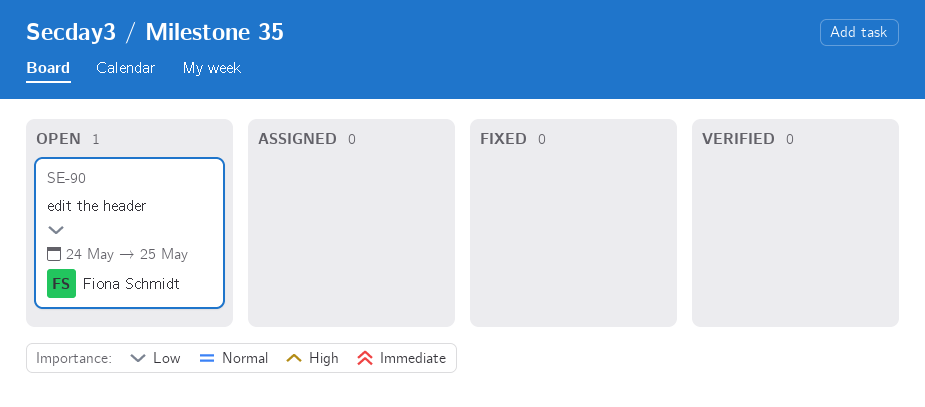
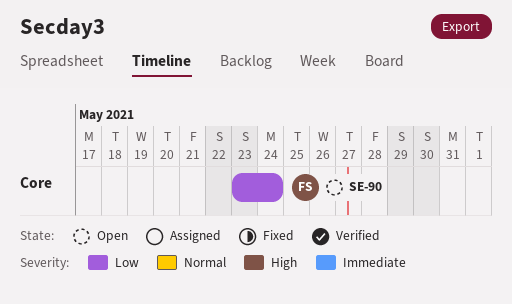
SE-90, start: May 24 -> May 23
SE-90, due: May 25 -> May 24

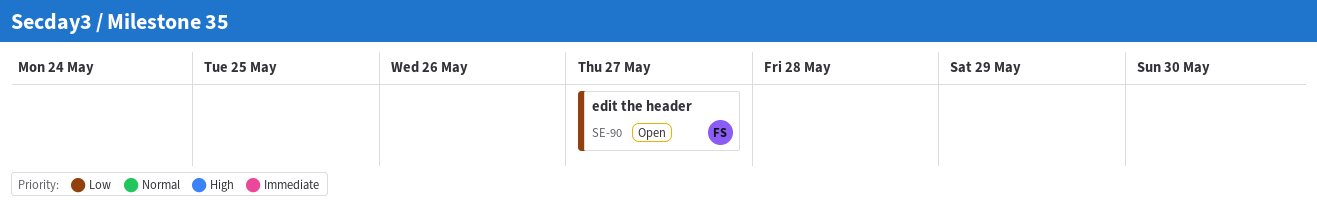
SE-90, due: May 24 -> May 27

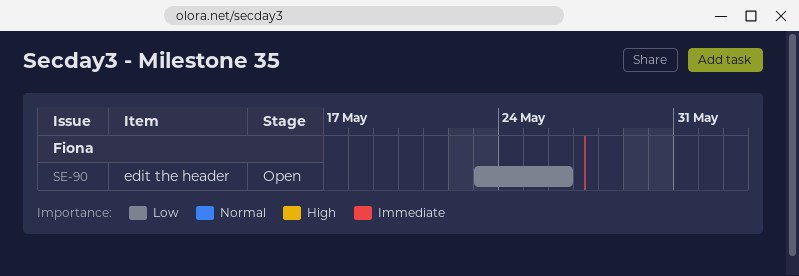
SE-90, due: May 27 -> May 26

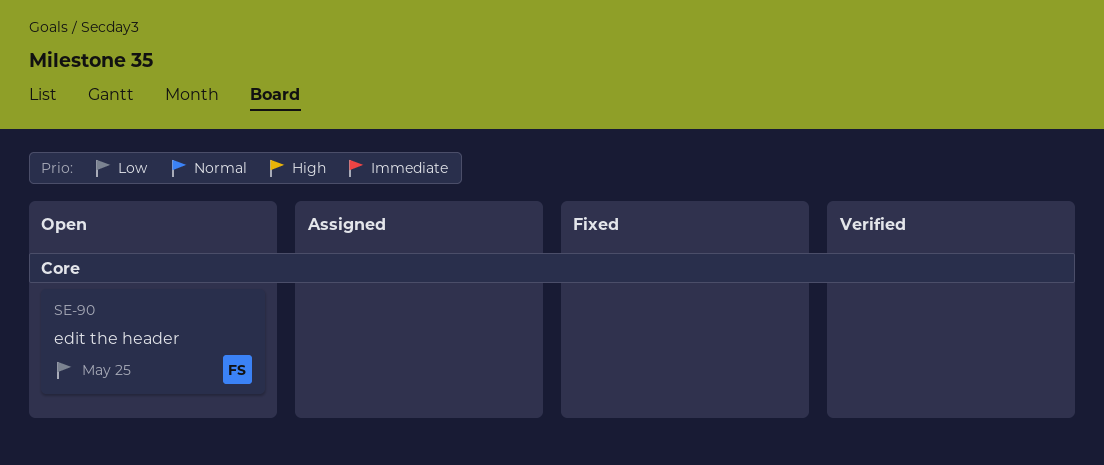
SE-90, due: May 26 -> May 25

